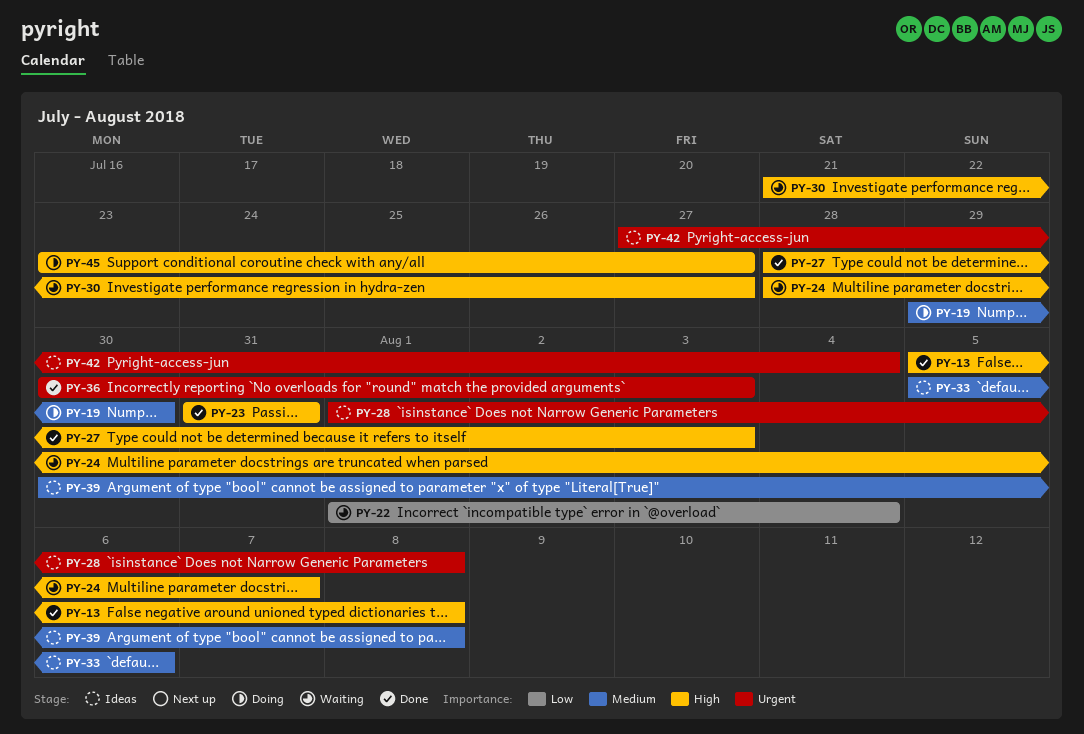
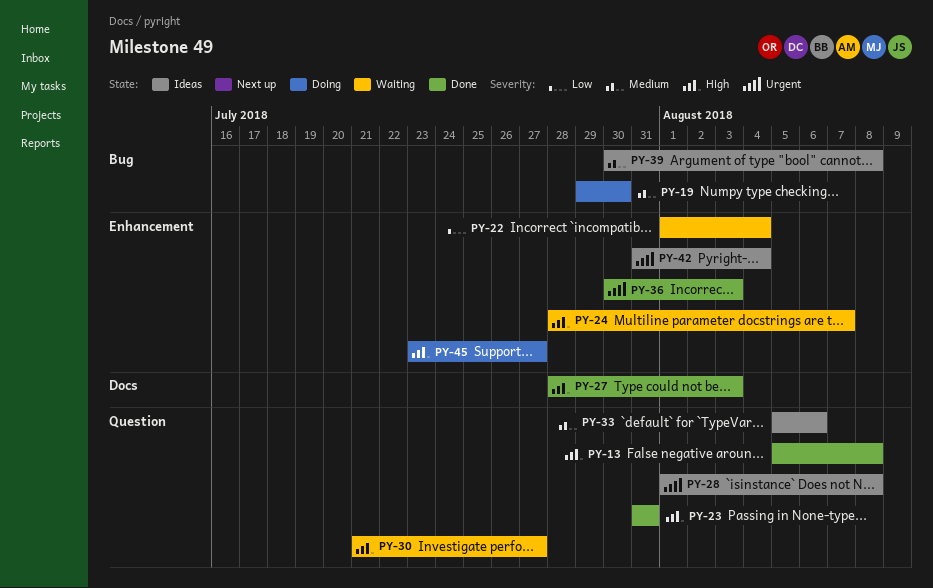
PY-42, start: Jul 27 -> Jul 31

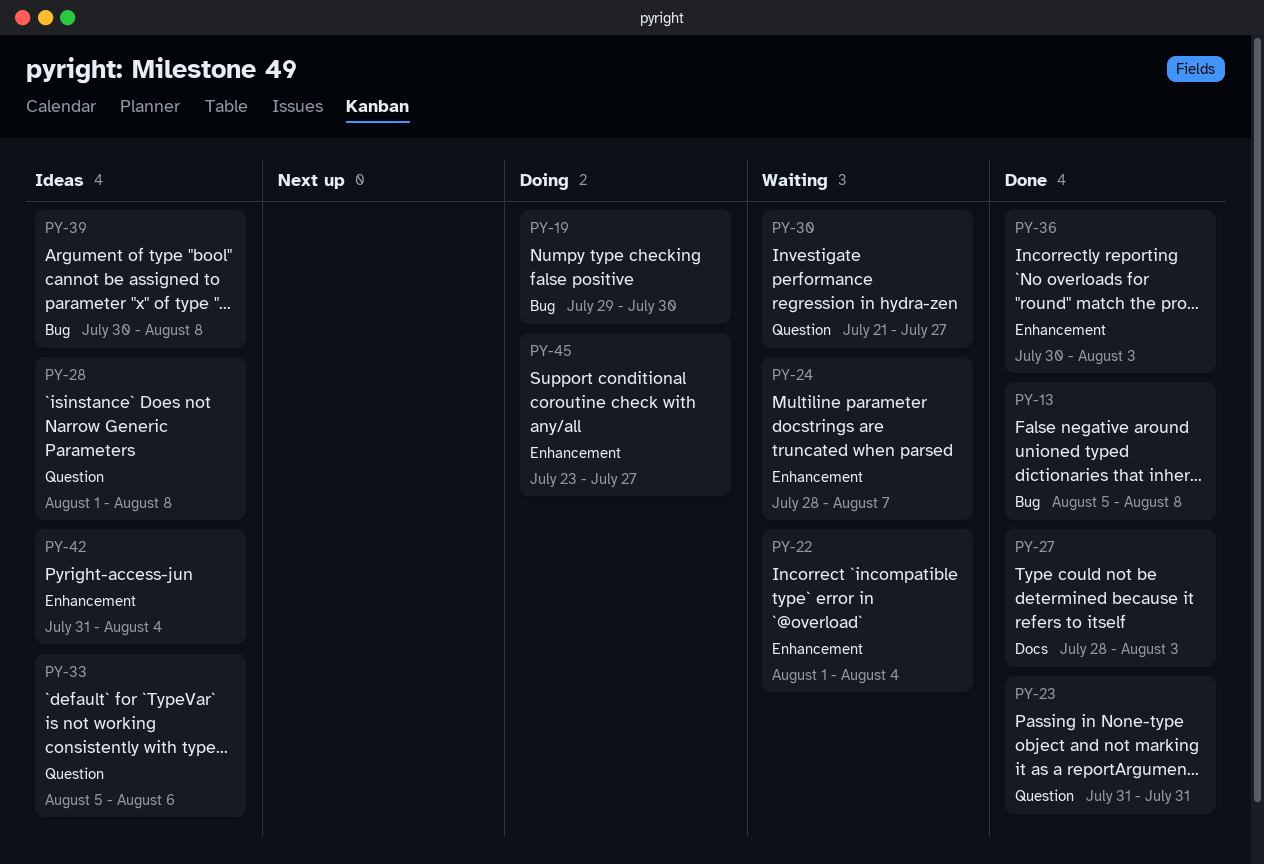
PY-13, label: Question -> Bug

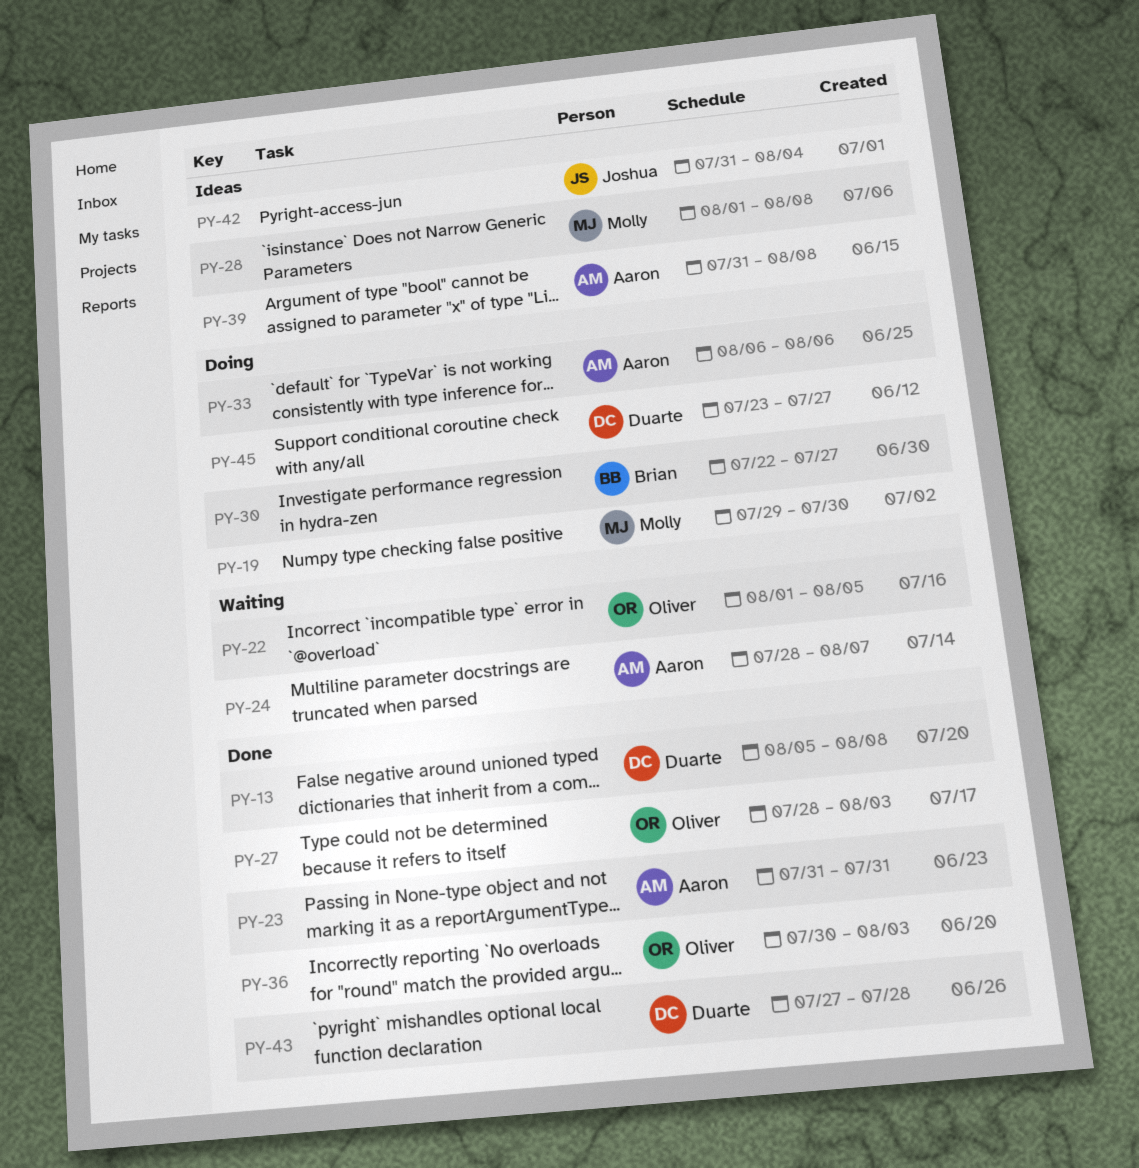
PY-22, due: Aug 4 -> Aug 5
PY-30, status: Waiting -> Doing
PY-30, start: Jul 21 -> Jul 22
PY-33, status: Ideas -> Doing
PY-33, start: Aug 5 -> Aug 6
PY-39, start: Jul 30 -> Jul 31
PY-43: none -> present

